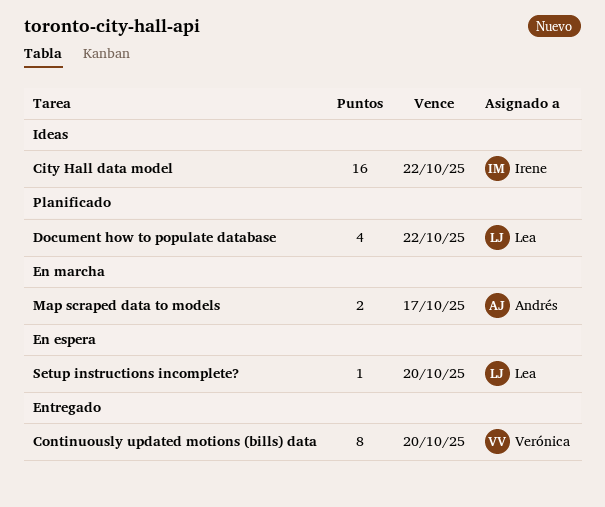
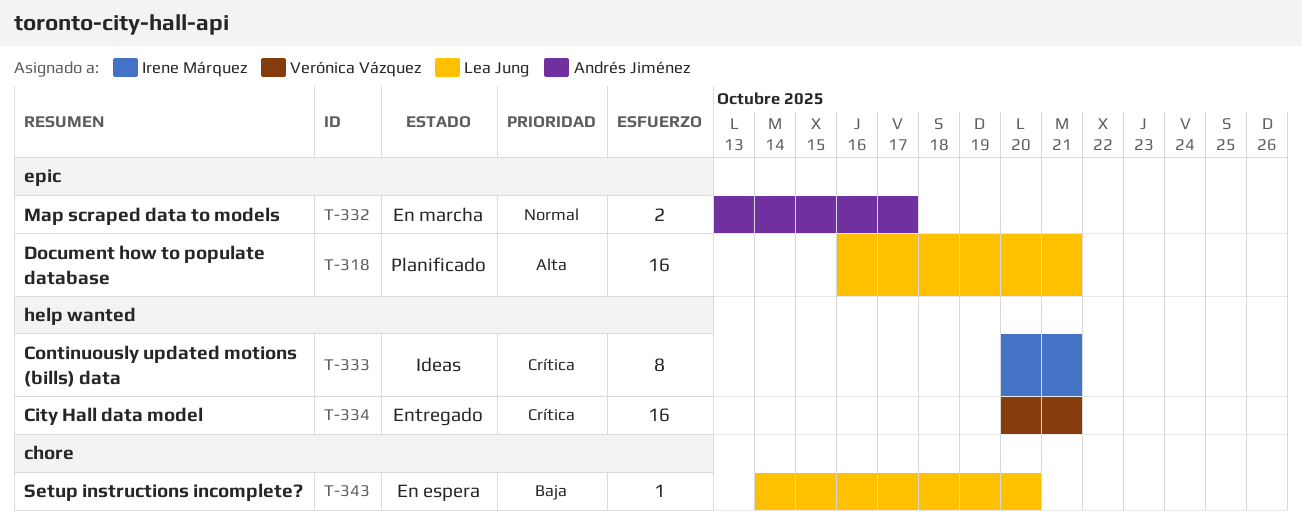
City Hall data model, status: Ideas -> Entregado
City Hall data model, owner: Irene Márquez -> Verónica Vázquez
City Hall data model, due: Oct 22 -> Oct 21
Continuously updated motions (bills) data, status: Entregado -> Ideas
Continuously updated motions (bills) data, owner: Verónica Vázquez -> Irene Márquez
Continuously updated motions (bills) data, due: Oct 20 -> Oct 21
Document how to populate database, estimate: 4 -> 16
Document how to populate database, due: Oct 22 -> Oct 21

